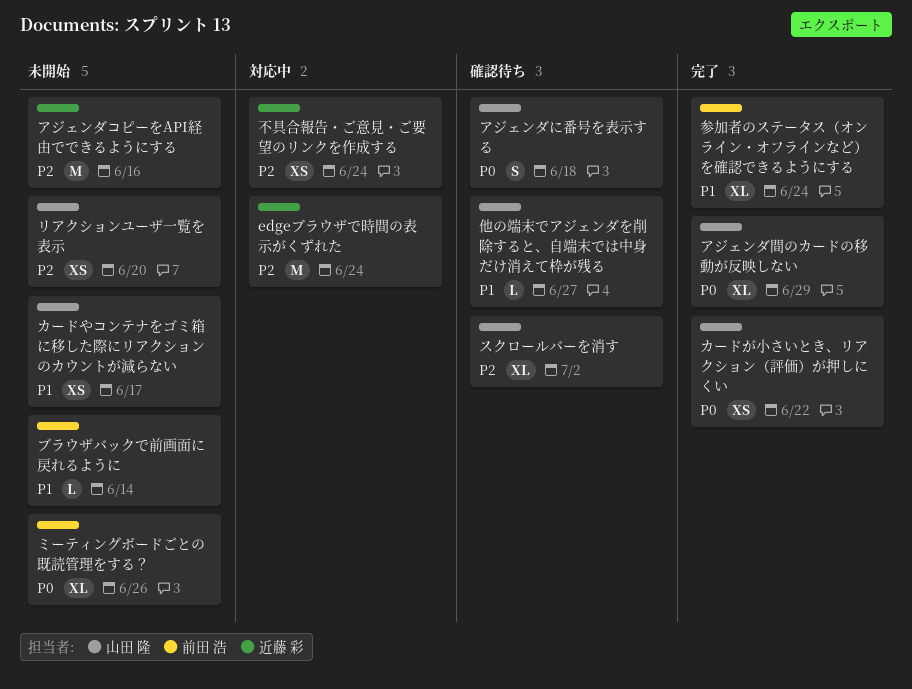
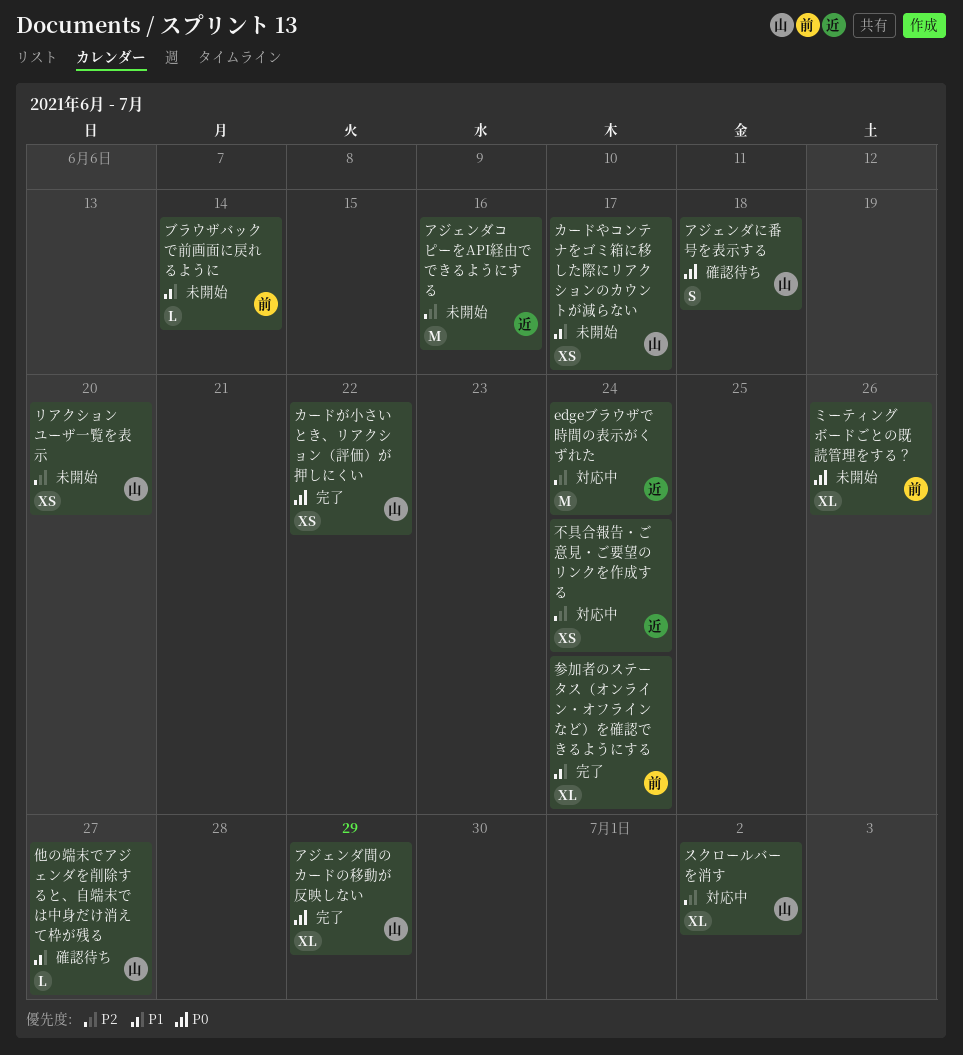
スクロールバーを消す, status: 確認待ち -> 対応中

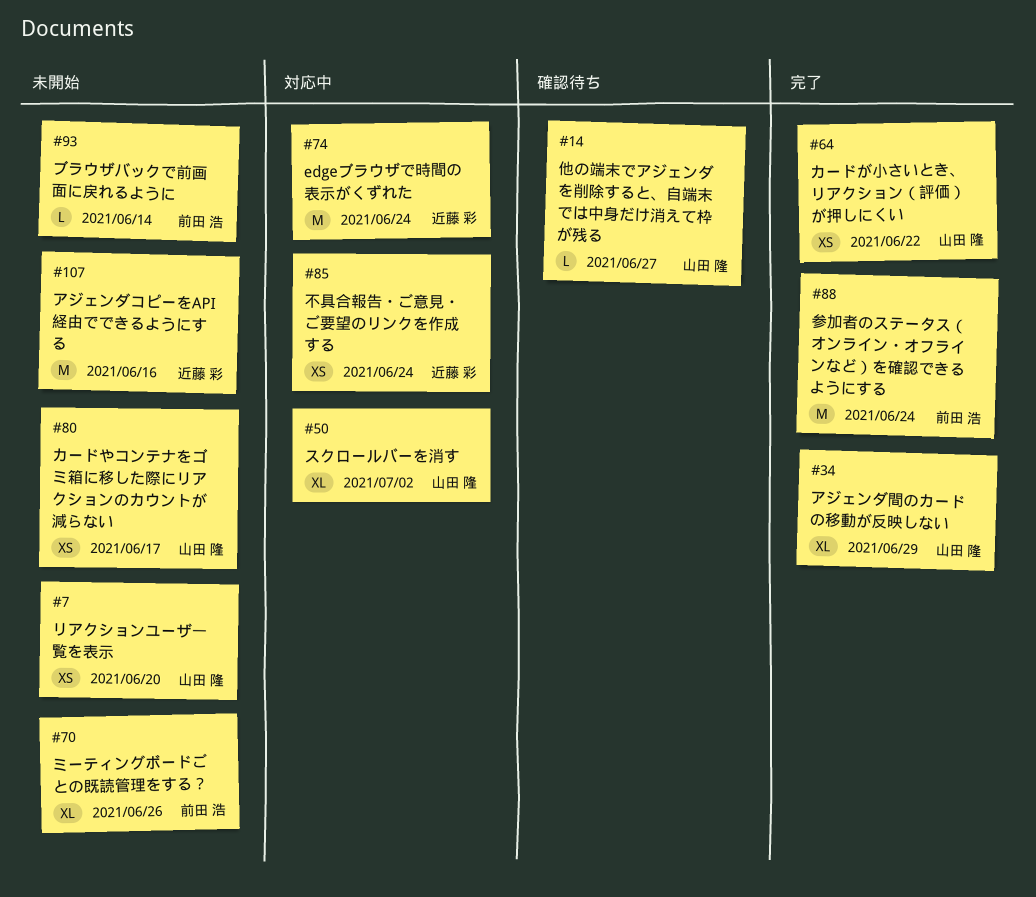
アジェンダに番号を表示する: present -> none
参加者のステータス（オンライン・オフラインなど）を確認できるようにする, estimate: XL -> M

